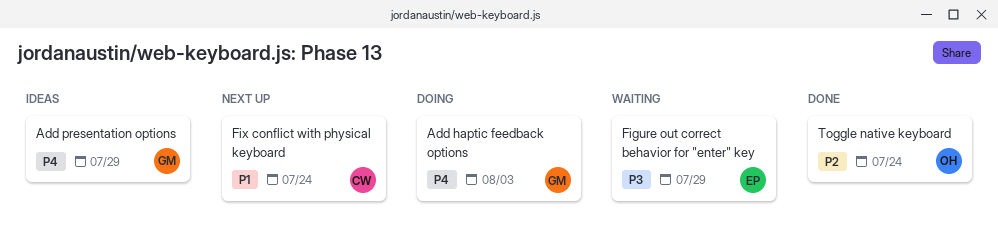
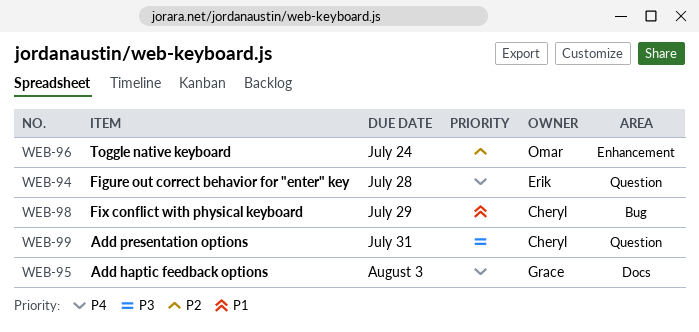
Add presentation options, owner: Grace -> Cheryl
Add presentation options, priority: P4 -> P3
Add presentation options, due: Jul 29 -> Jul 31
Figure out correct behavior for "enter" key, priority: P3 -> P4
Figure out correct behavior for "enter" key, due: Jul 29 -> Jul 28
Fix conflict with physical keyboard, due: Jul 24 -> Jul 29

